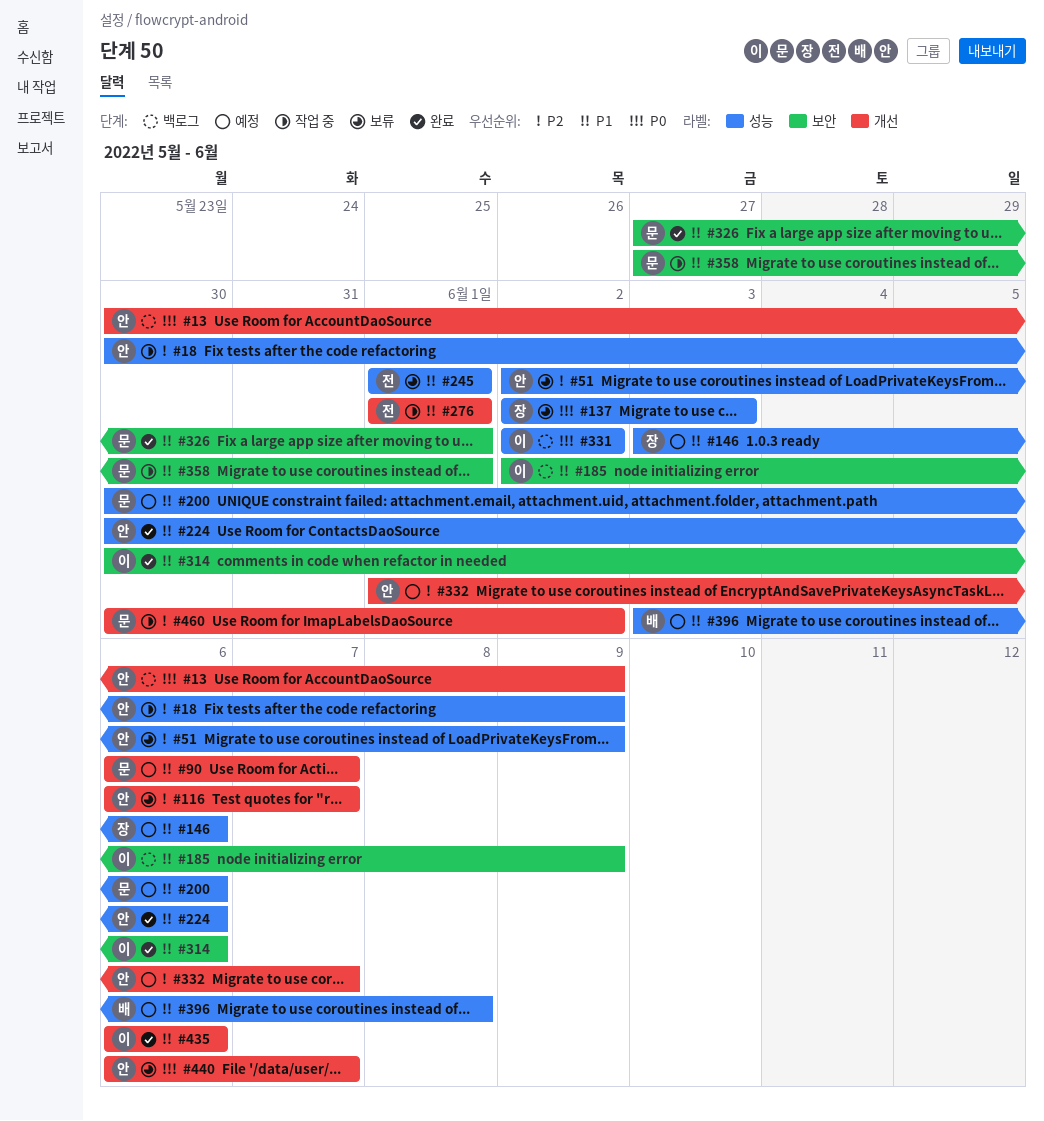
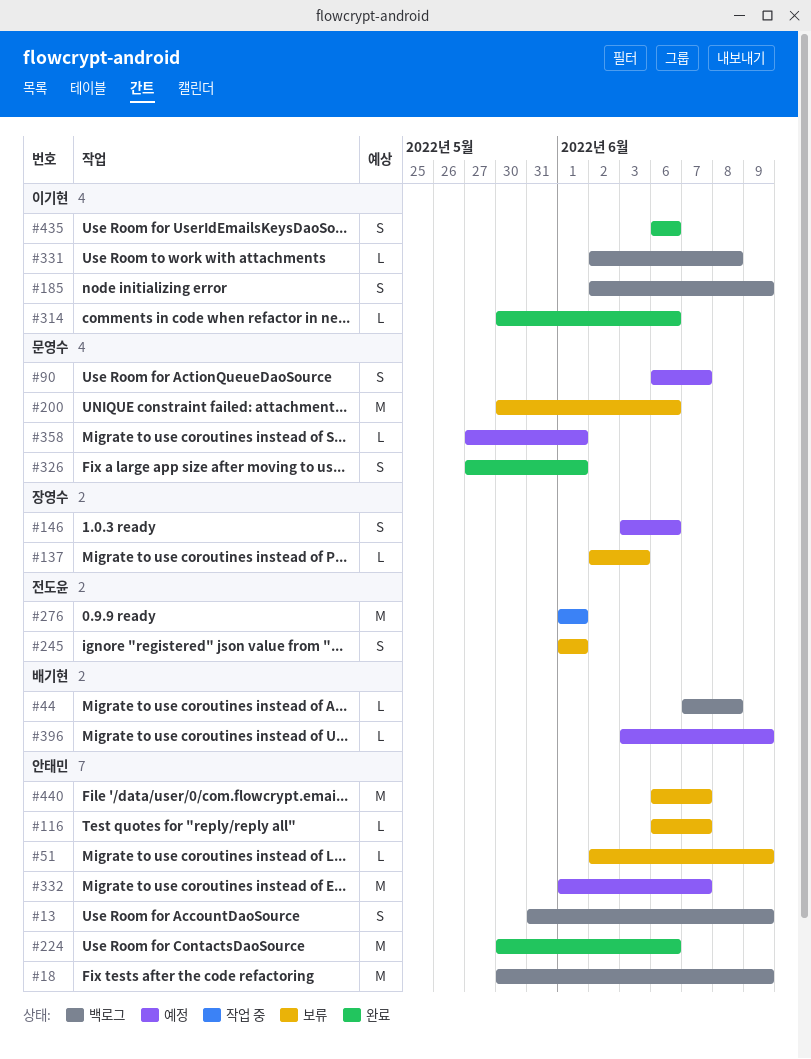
#13, start: May 30 -> May 31
#18, status: 작업 중 -> 백로그
#44: none -> present
#200, status: 예정 -> 보류
#331, due: Jun 2 -> Jun 8
#358, status: 작업 중 -> 예정
#396, due: Jun 8 -> Jun 9
#460: present -> none

